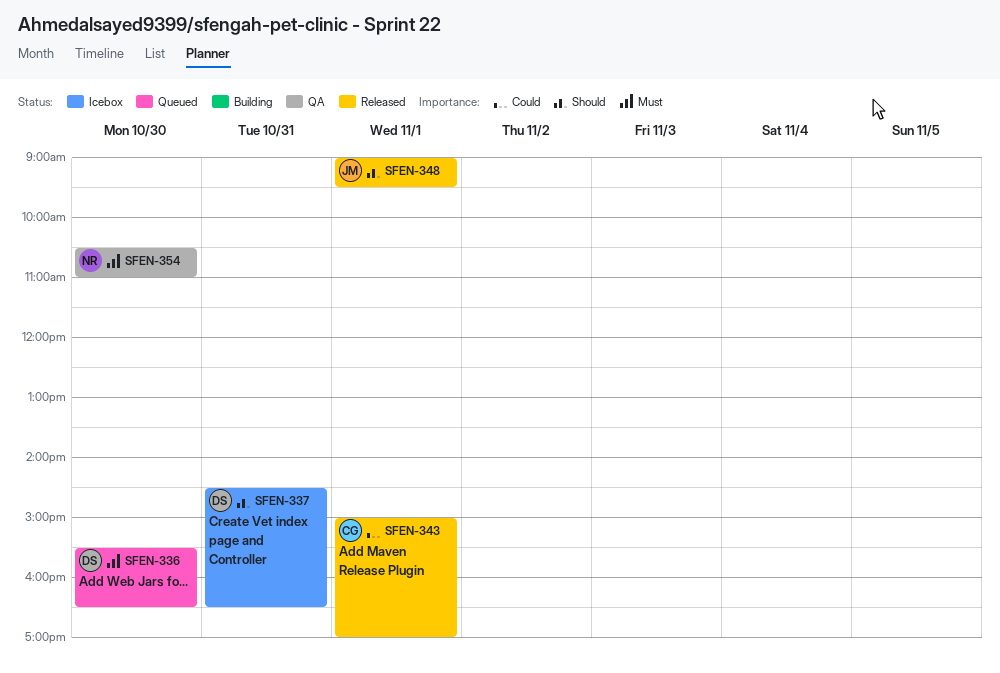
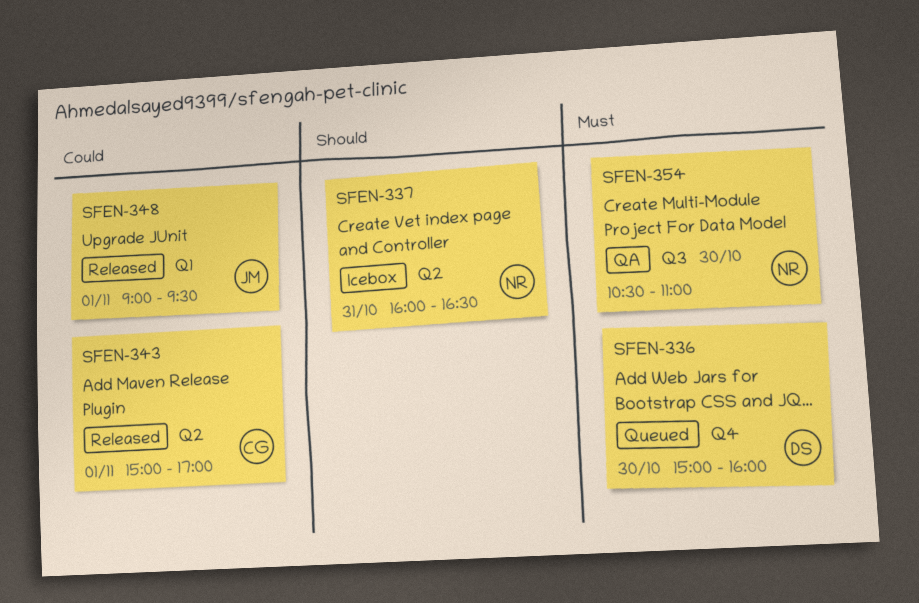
SFEN-336, begins: 15:30 -> 15:00
SFEN-336, ends: 16:30 -> 16:00
SFEN-337, owner: DS -> NR
SFEN-337, begins: 14:30 -> 16:00
SFEN-348, priority: Should -> Could

